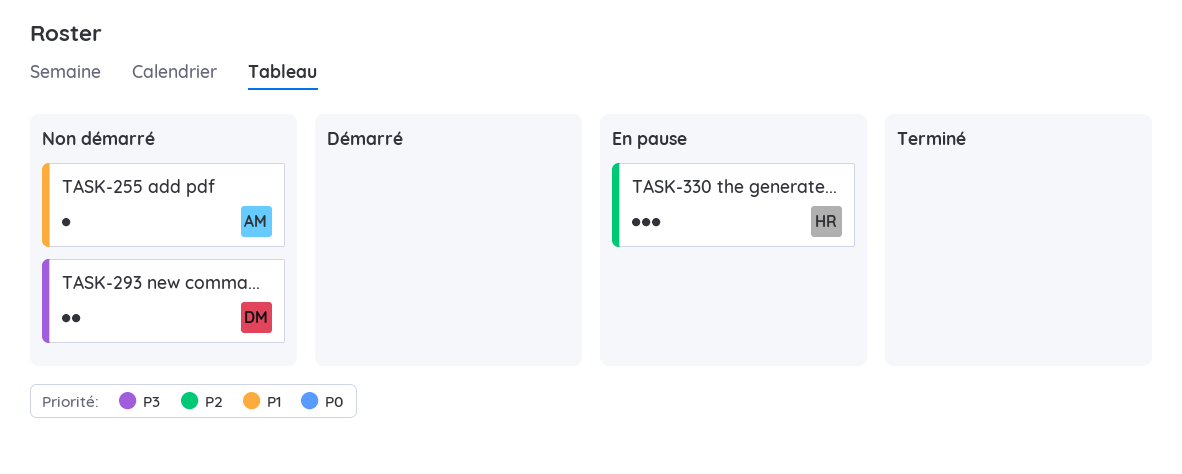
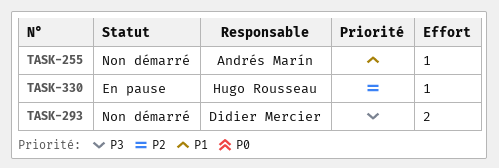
TASK-330, estimate: 3 -> 1

